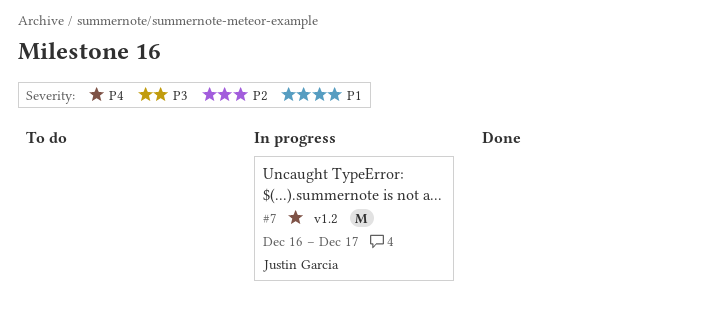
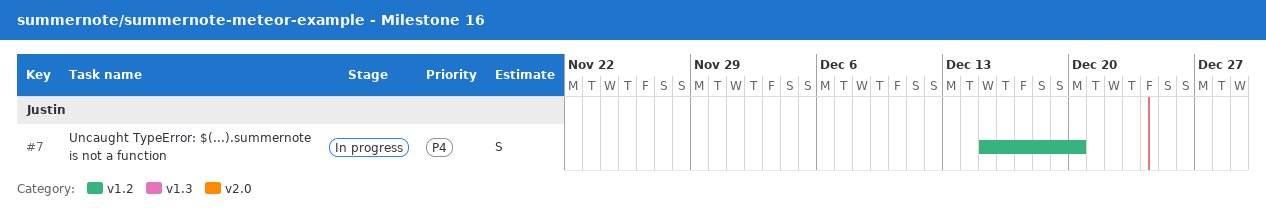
#7, estimate: M -> S
#7, start: Dec 16 -> Dec 15
#7, due: Dec 17 -> Dec 20

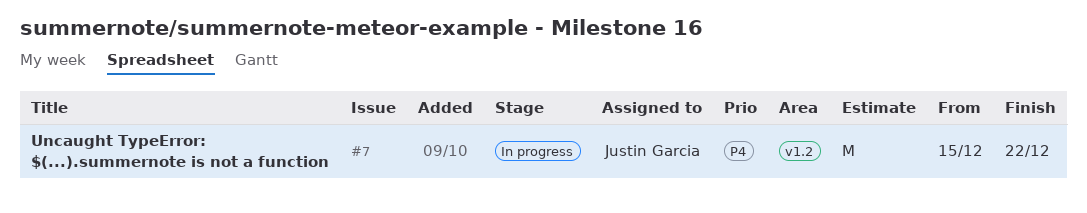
#7, estimate: S -> M
#7, due: Dec 20 -> Dec 22

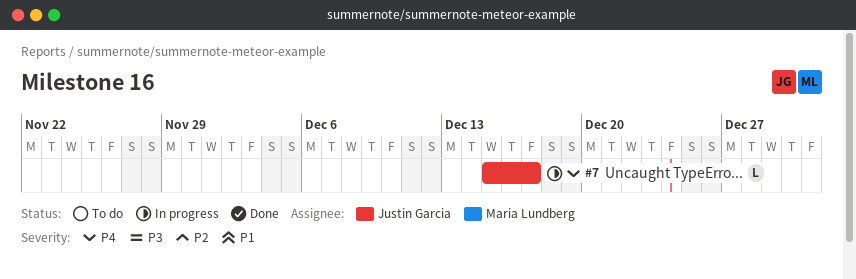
#7, estimate: M -> L
#7, due: Dec 22 -> Dec 17

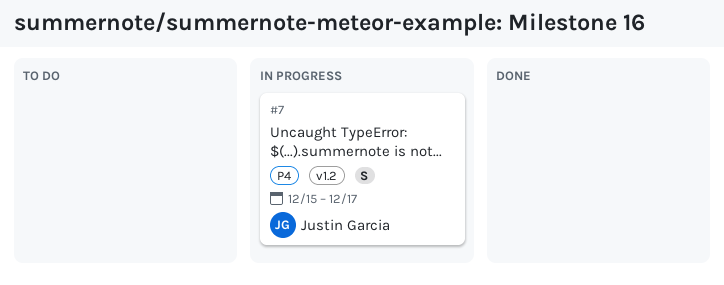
#7, estimate: L -> S

